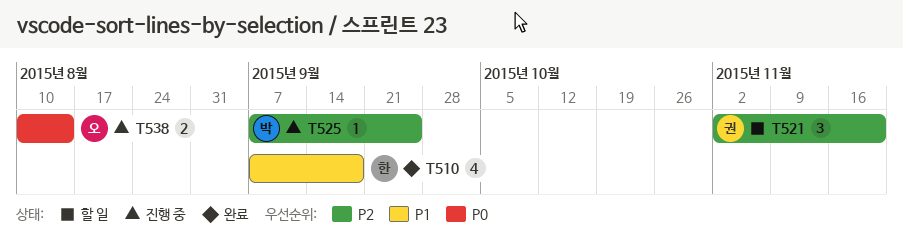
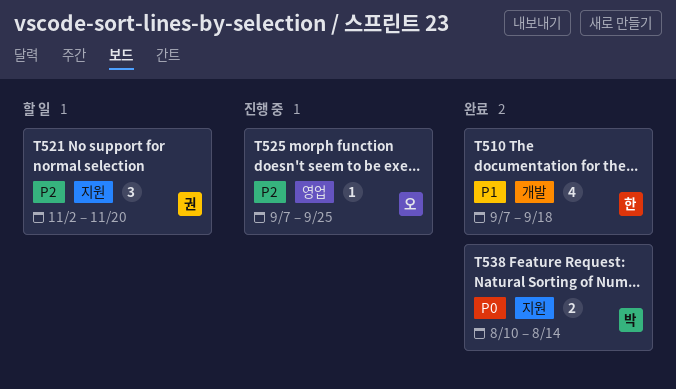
T525, owner: 박 -> 오
T538, status: 진행 중 -> 완료
T538, owner: 오 -> 박

